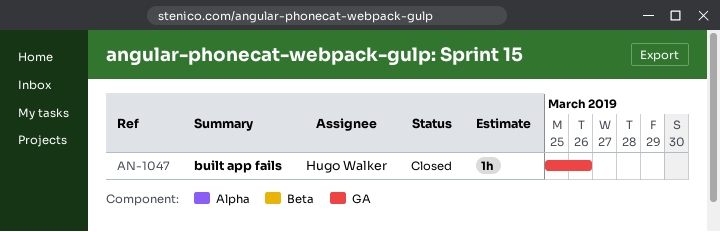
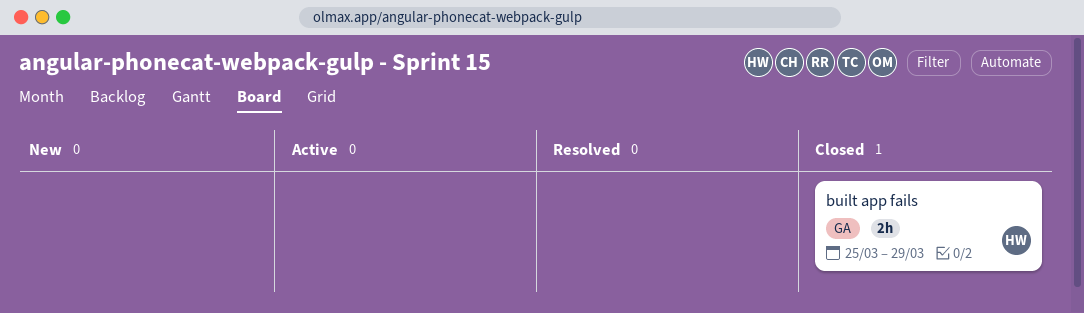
built app fails, estimate: 1h -> 2h
built app fails, due: Mar 26 -> Mar 29

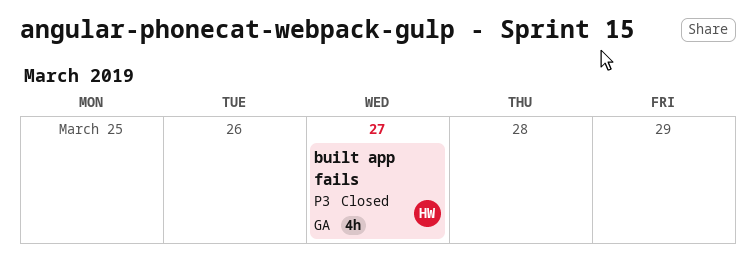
built app fails, estimate: 2h -> 4h
built app fails, due: Mar 29 -> Mar 27

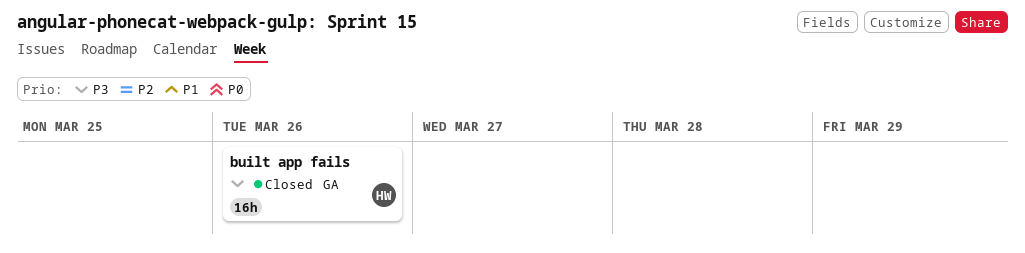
built app fails, estimate: 4h -> 16h
built app fails, due: Mar 27 -> Mar 26

